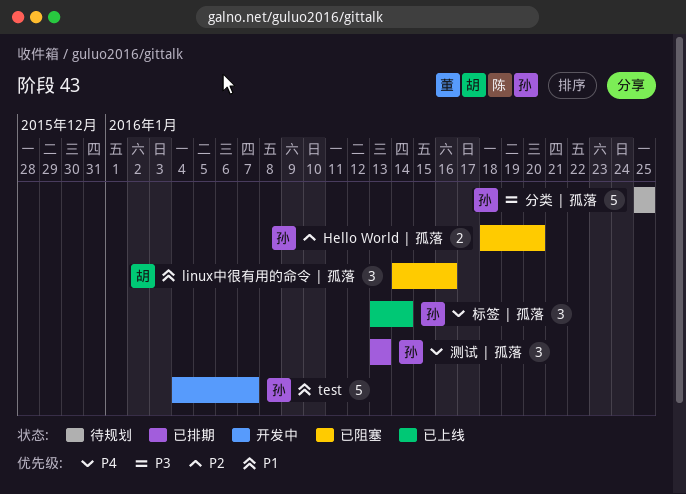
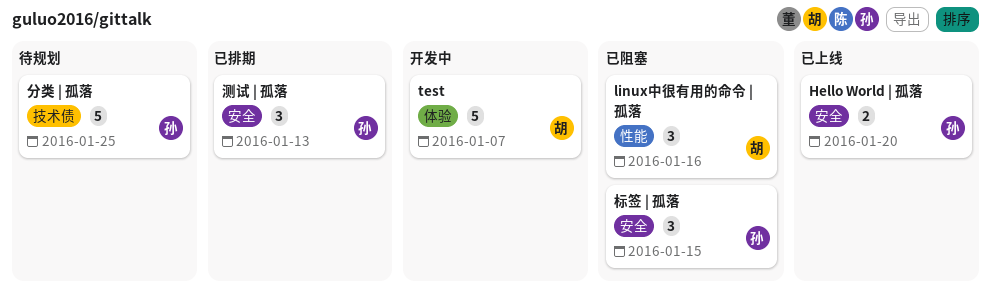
Hello World | 孤落, status: 已阻塞 -> 已上线
test, owner: 孙 -> 胡
标签 | 孤落, status: 已上线 -> 已阻塞
标签 | 孤落, due: Jan 14 -> Jan 15

